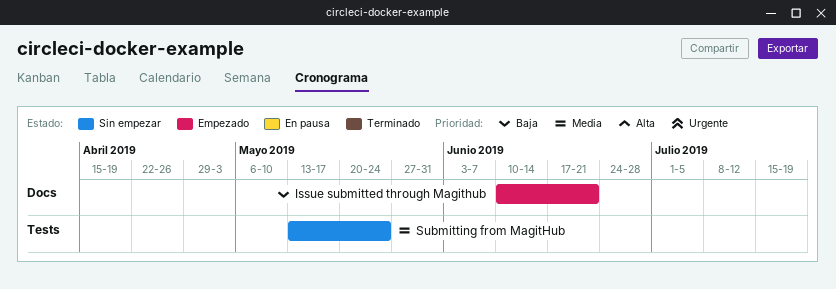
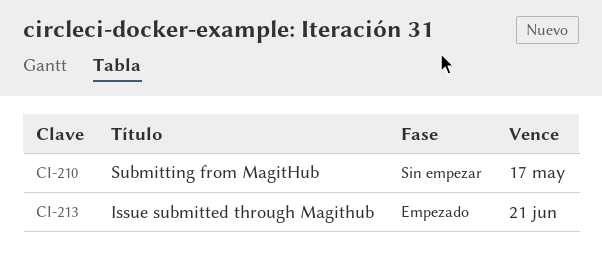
Submitting from MagitHub, due: May 24 -> May 17

